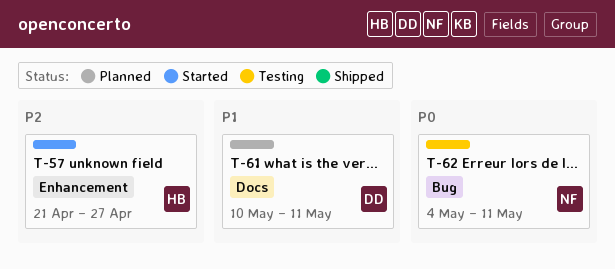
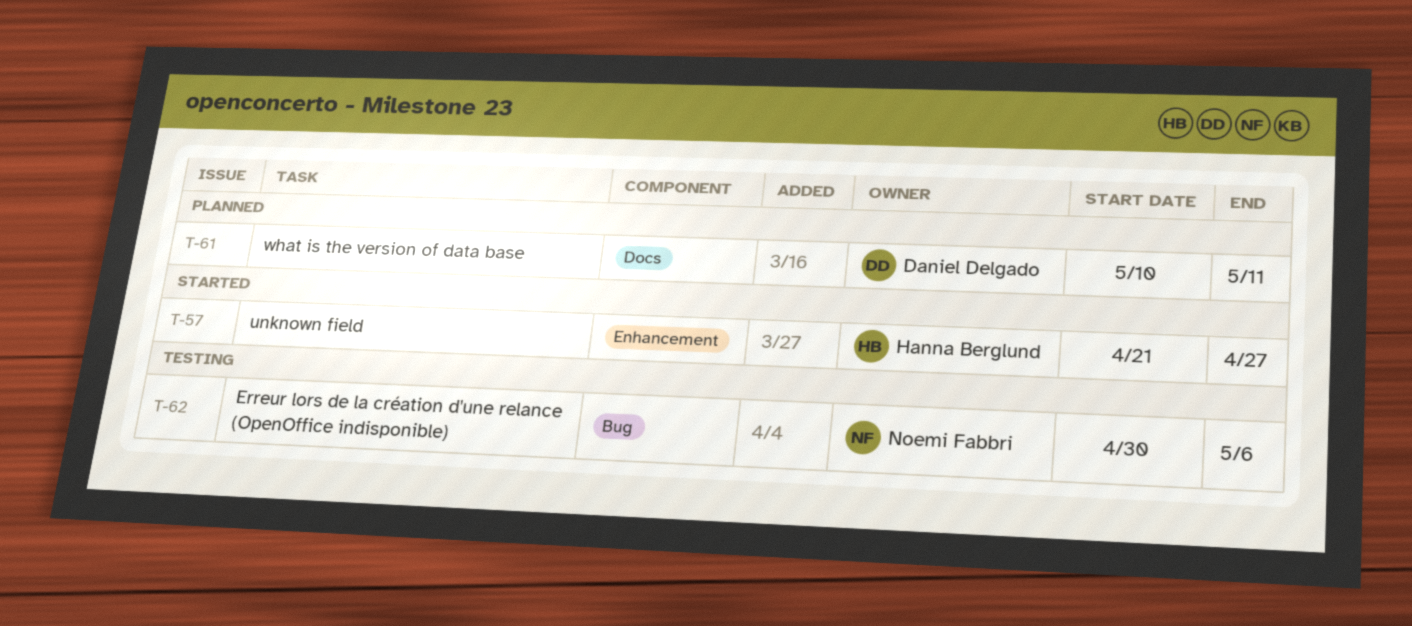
T-62, start: May 4 -> Apr 30
T-62, due: May 11 -> May 6

